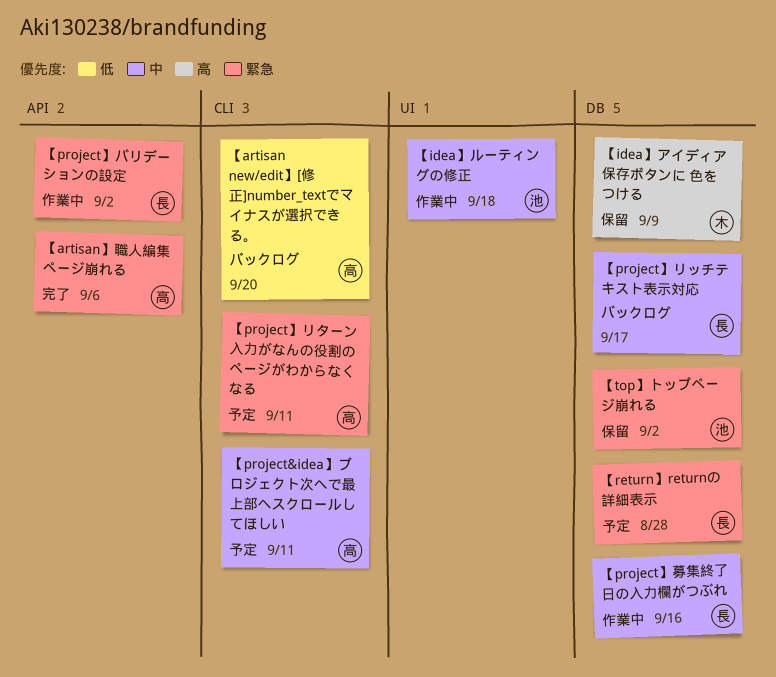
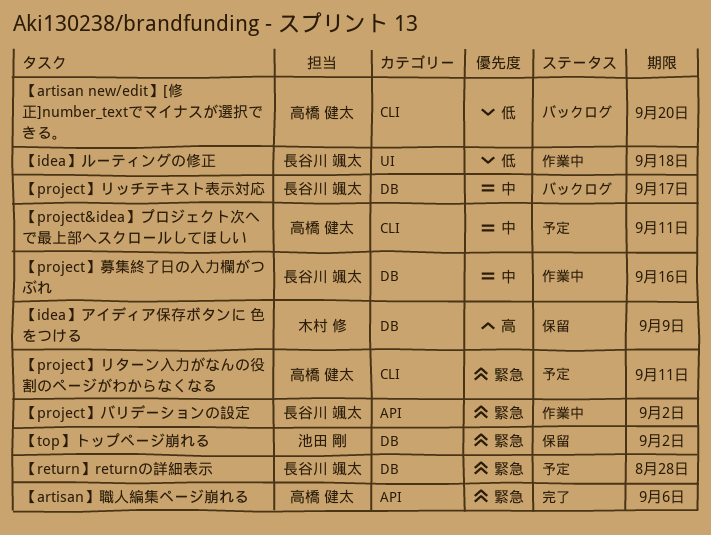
【idea】ルーティングの修正, owner: 池田 剛 -> 長谷川 颯太
【idea】ルーティングの修正, priority: 中 -> 低

